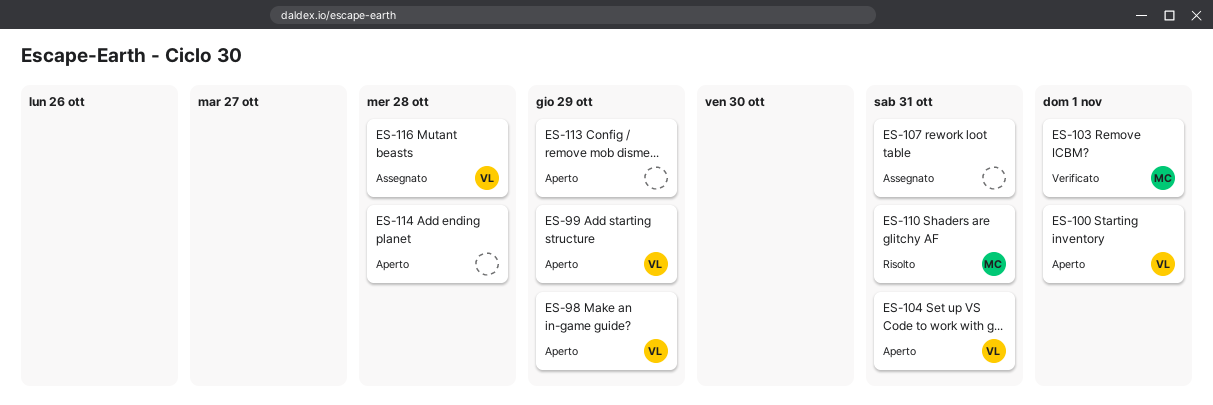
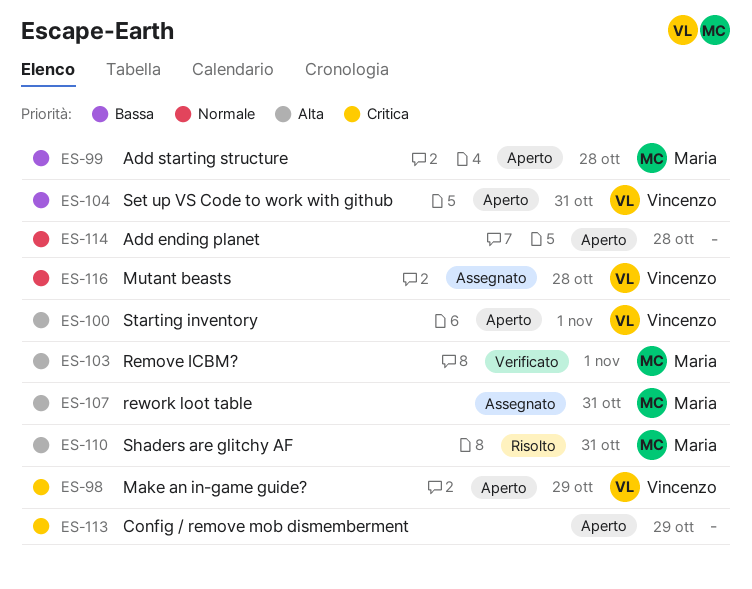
ES-99, owner: Vincenzo -> Maria
ES-99, due: Oct 29 -> Oct 28
ES-107, owner: none -> Maria

